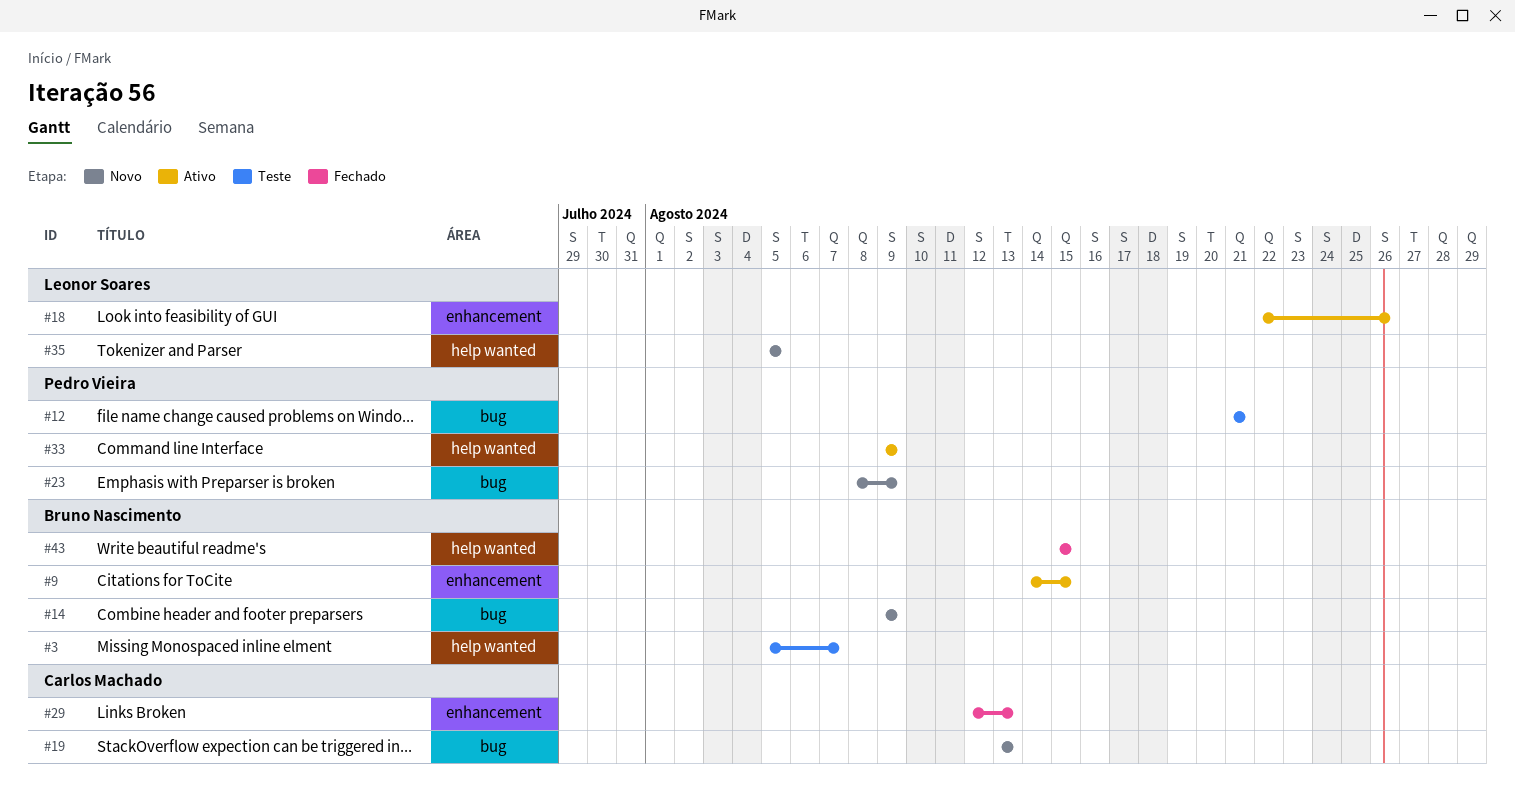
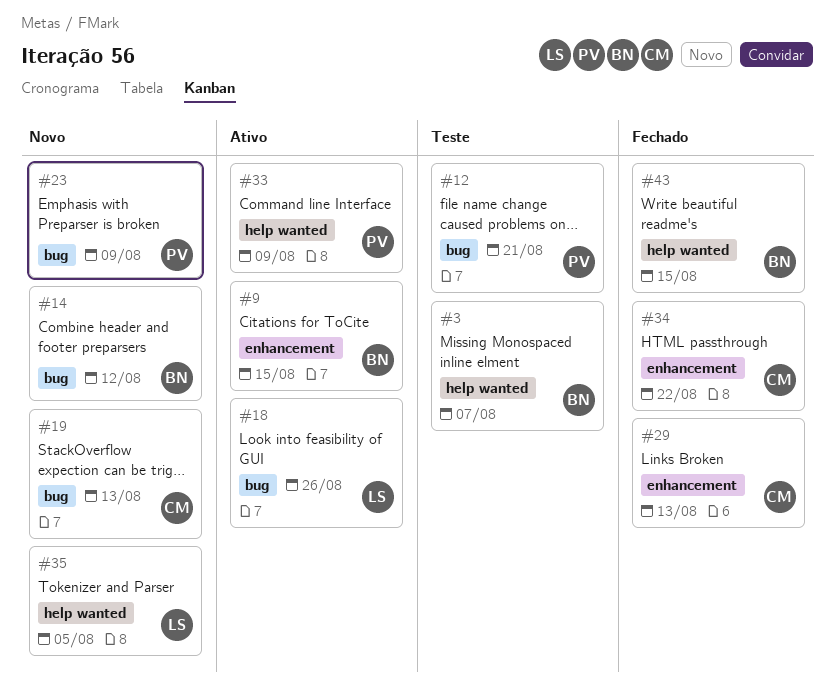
#14, due: Aug 9 -> Aug 12
#18, label: enhancement -> bug
#34: none -> present

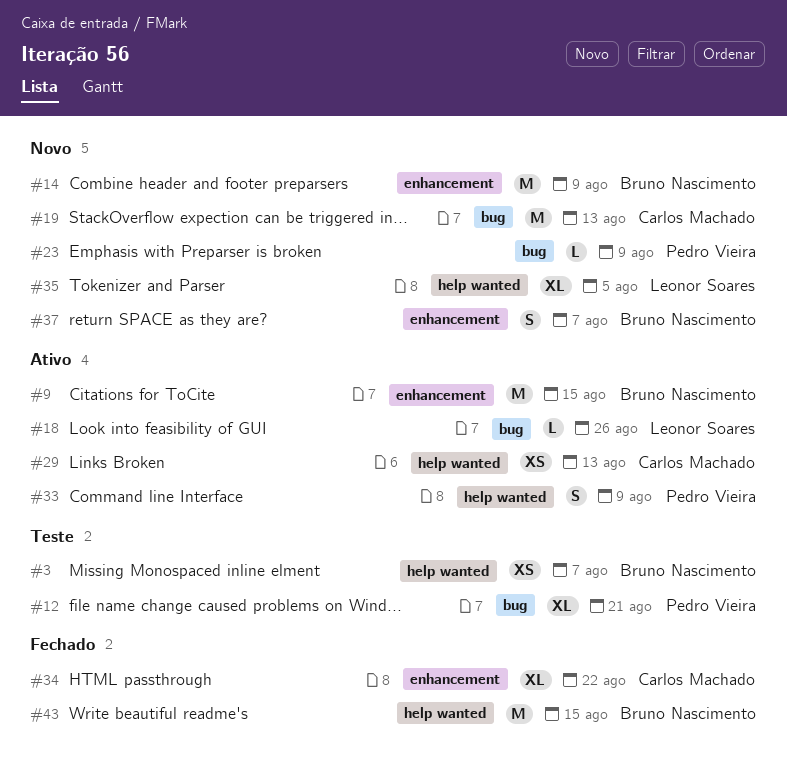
#14, label: bug -> enhancement
#14, due: Aug 12 -> Aug 9
#29, status: Fechado -> Ativo
#29, label: enhancement -> help wanted
#37: none -> present

